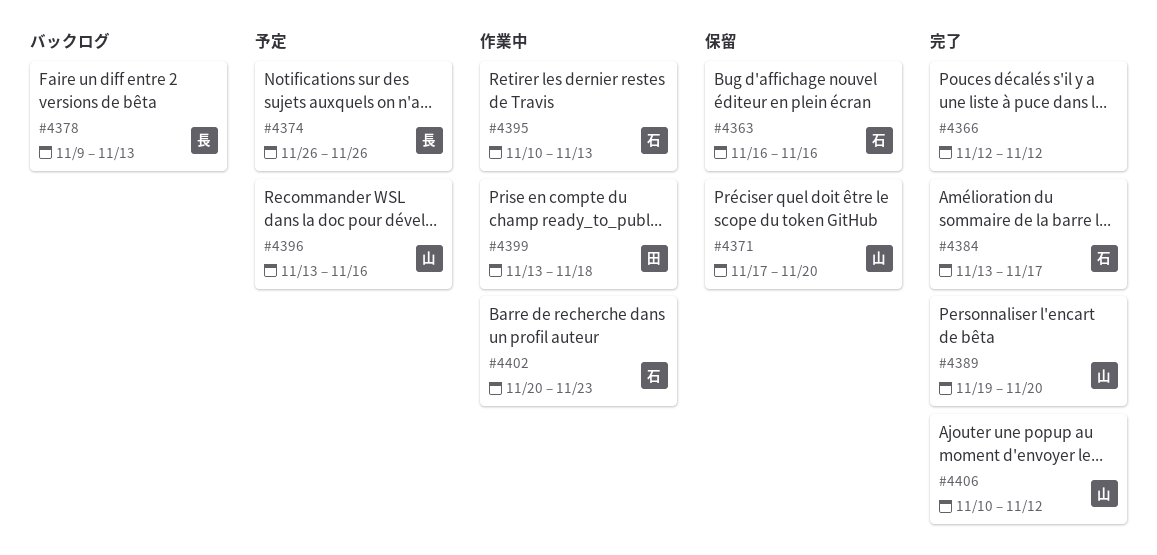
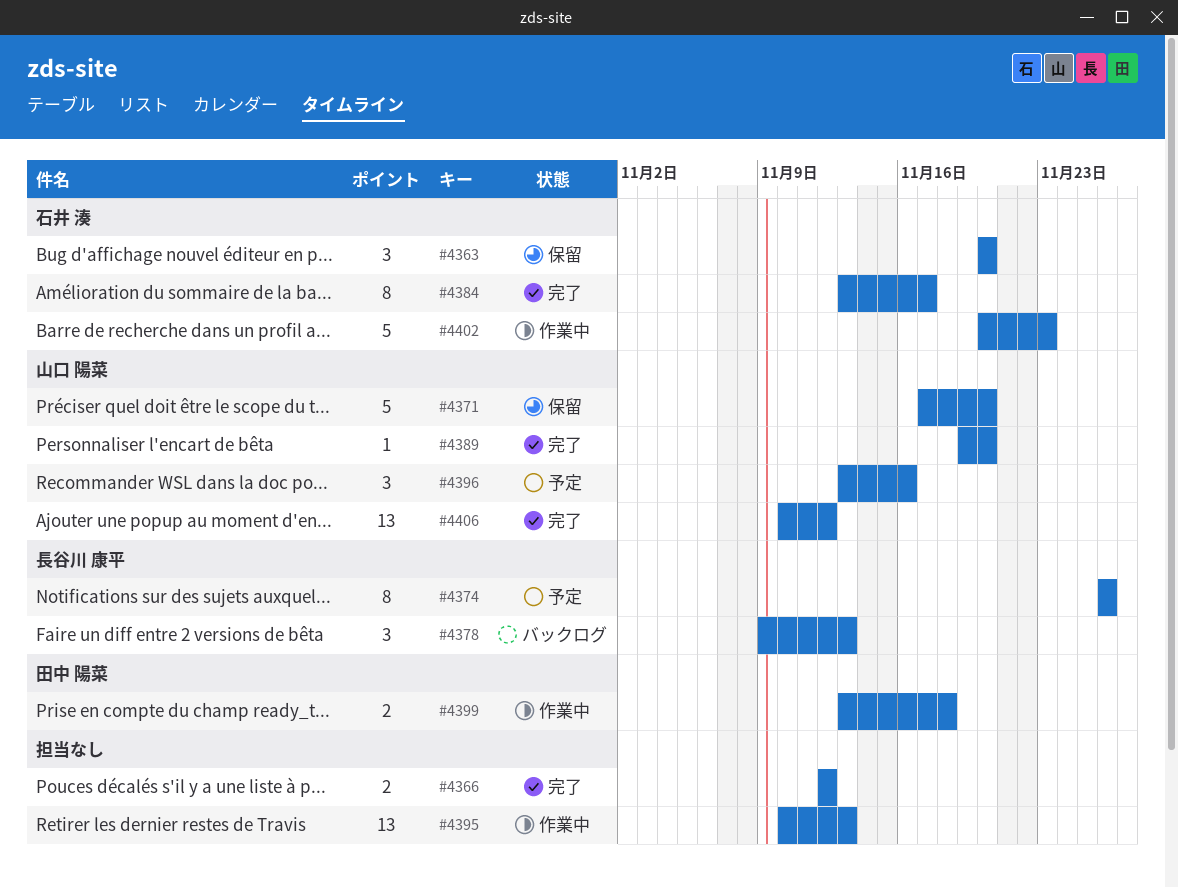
#4363, start: Nov 16 -> Nov 20
#4363, due: Nov 16 -> Nov 20
#4395, owner: 石井 湊 -> none

